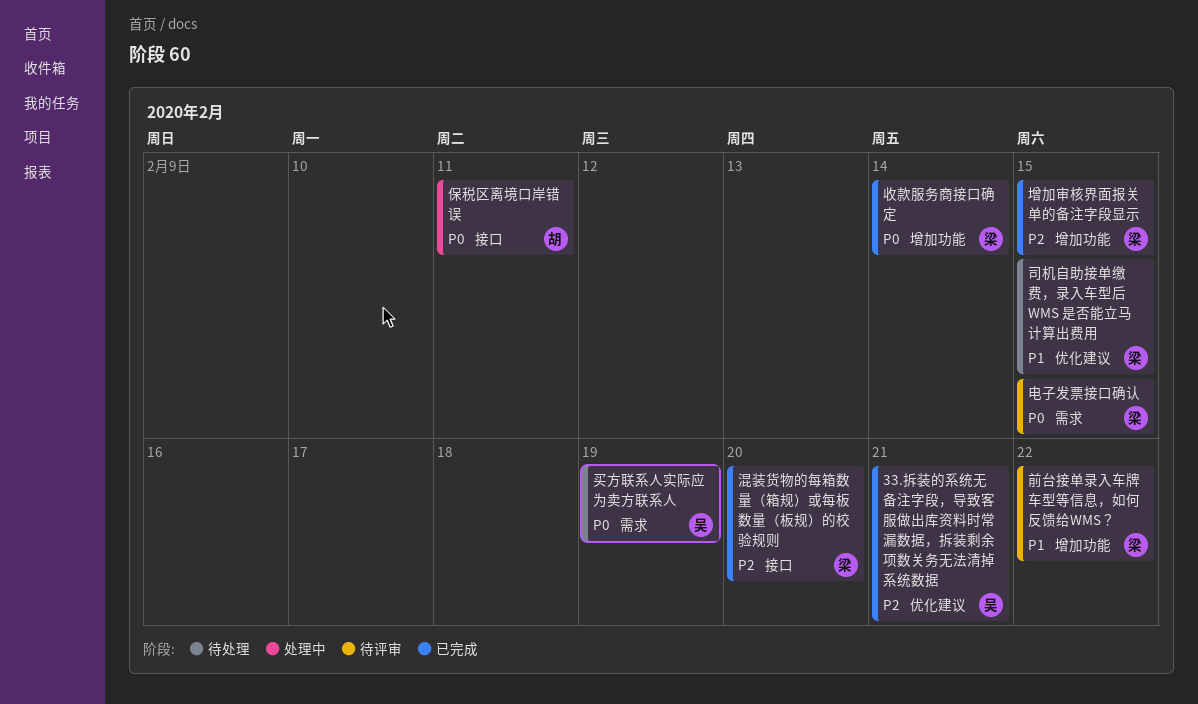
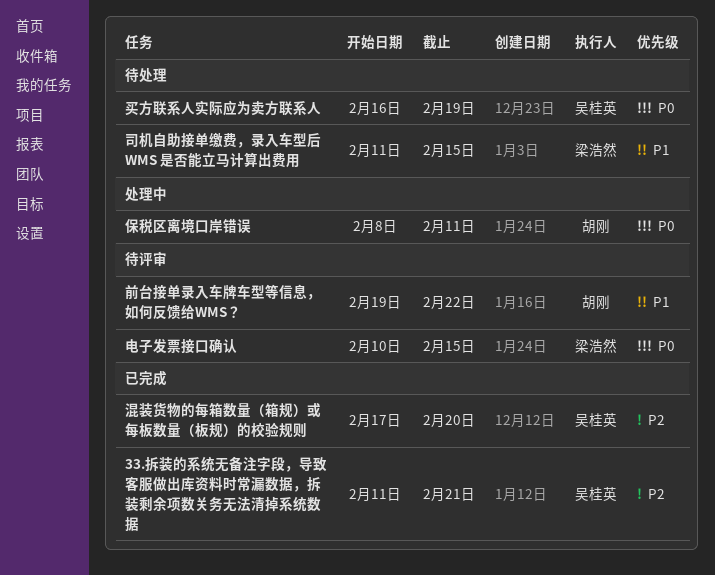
前台接单录入车牌车型等信息，如何反馈给WMS？, owner: 梁浩然 -> 胡刚
增加审核界面报关单的备注字段显示: present -> none
收款服务商接口确定: present -> none
混装货物的每箱数量（箱规）或每板数量（板规）的校验规则, owner: 梁浩然 -> 吴桂英

